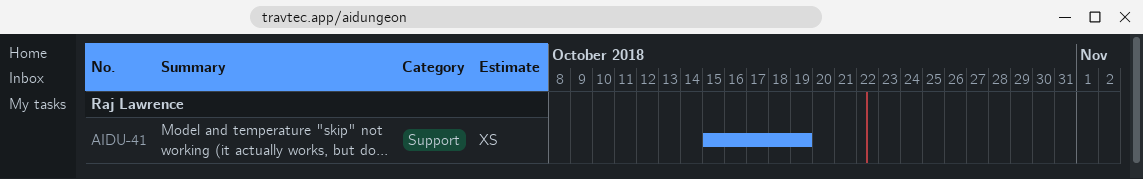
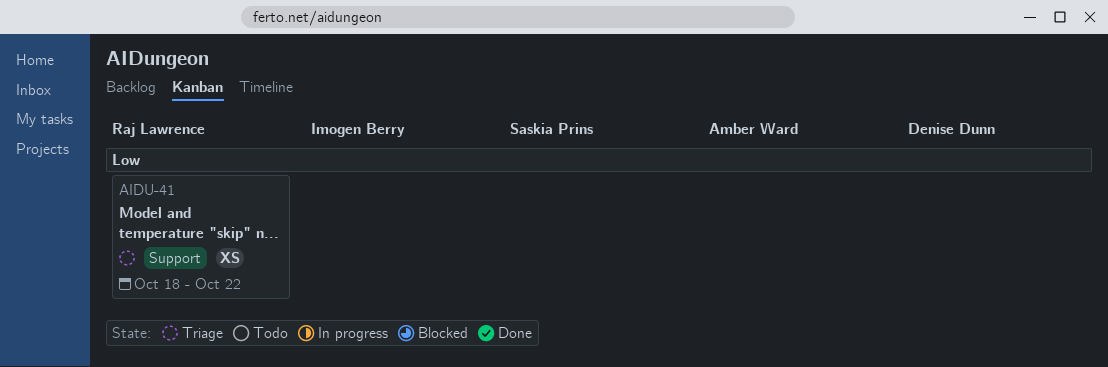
AIDU-41, start: Oct 15 -> Oct 18
AIDU-41, due: Oct 19 -> Oct 22

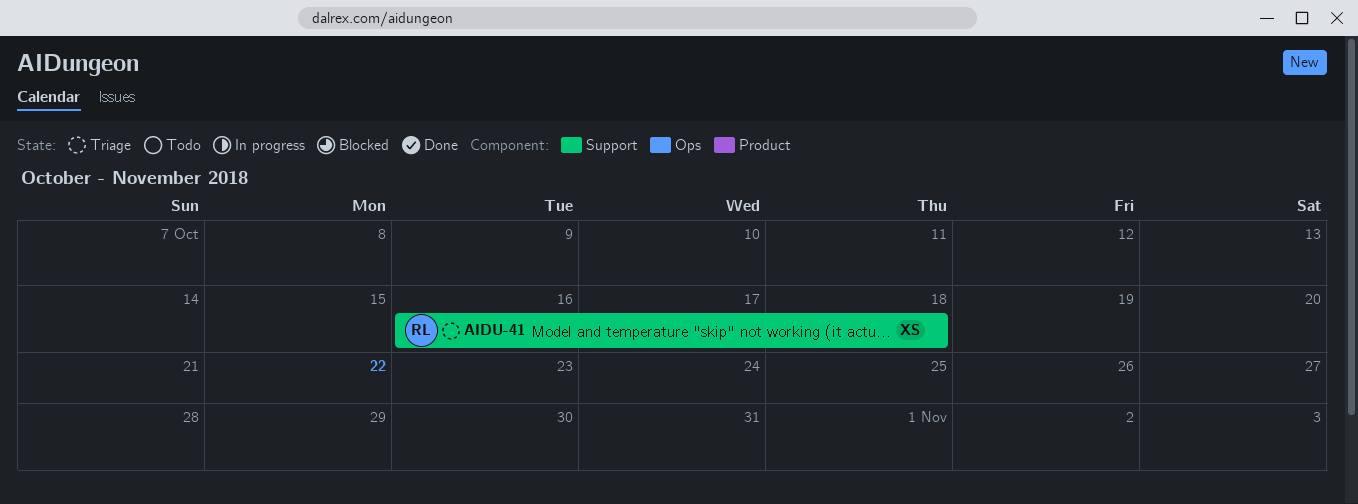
AIDU-41, start: Oct 18 -> Oct 16
AIDU-41, due: Oct 22 -> Oct 18

